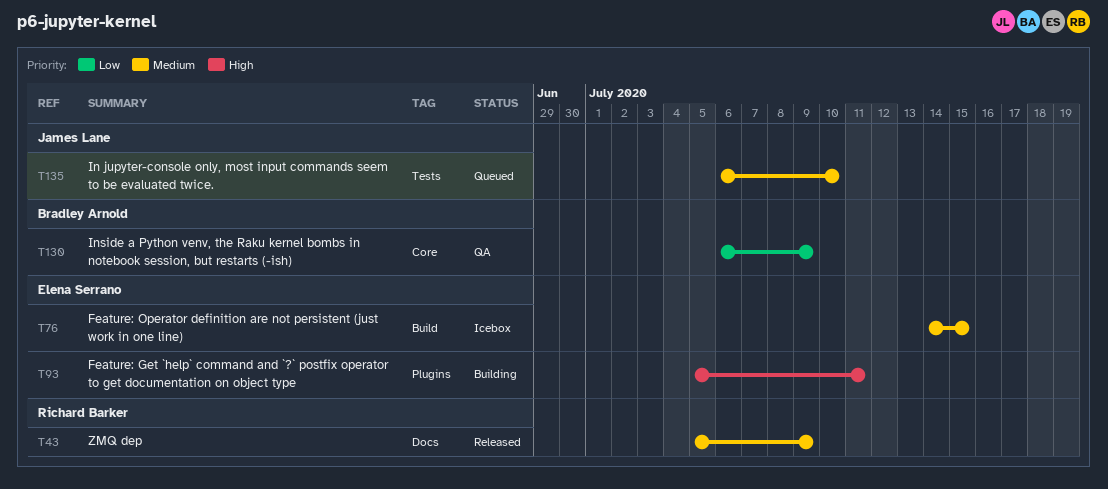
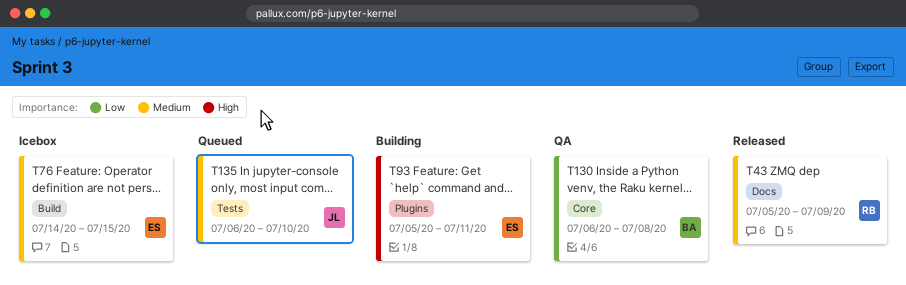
T130, due: Jul 9 -> Jul 8

